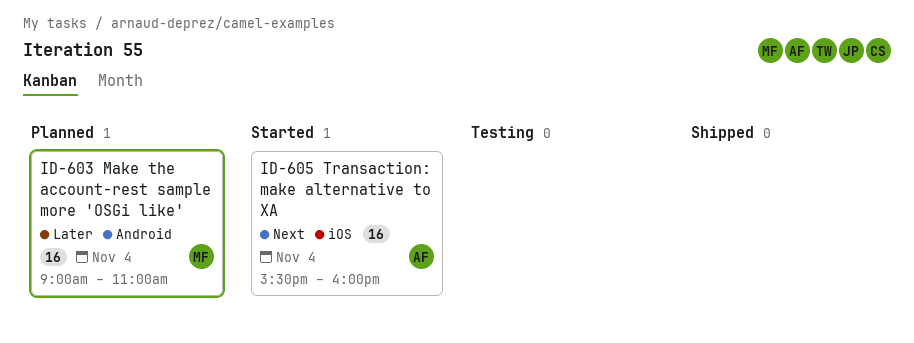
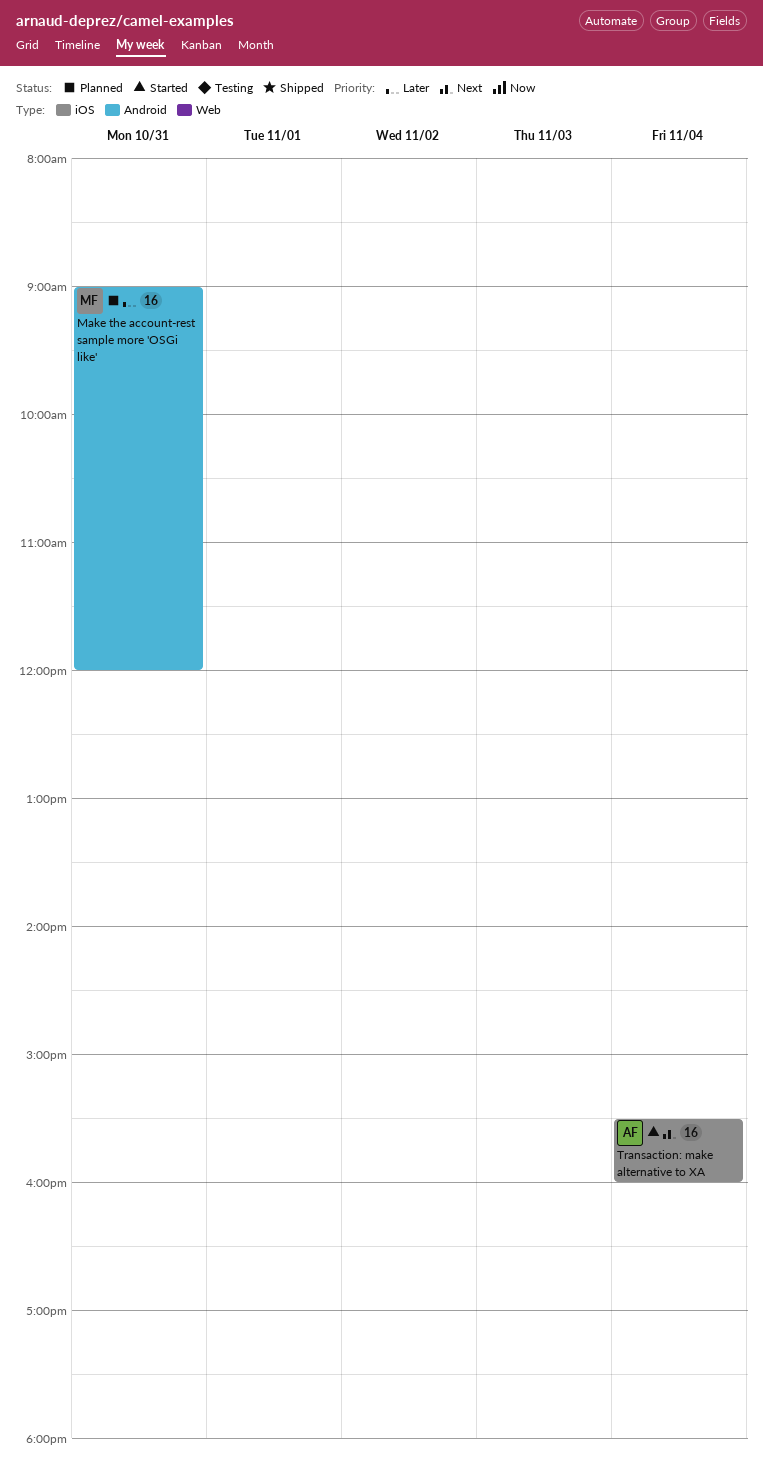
Make the account-rest sample more 'OSGi like', day: Nov 4 -> Oct 31
Make the account-rest sample more 'OSGi like', ends: 11:00 -> 12:00

